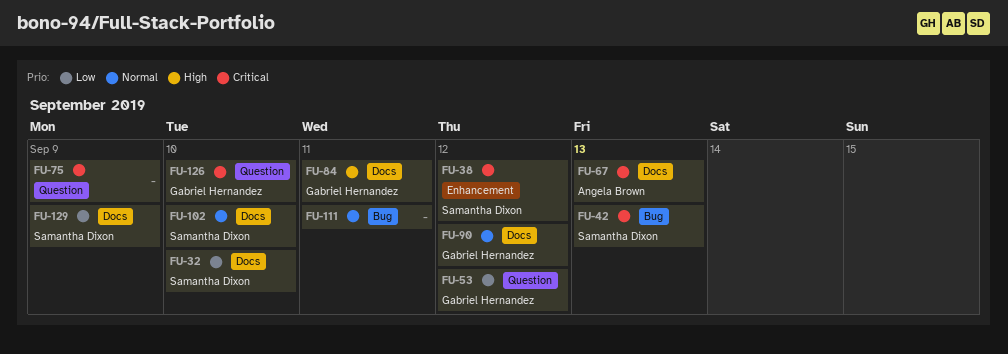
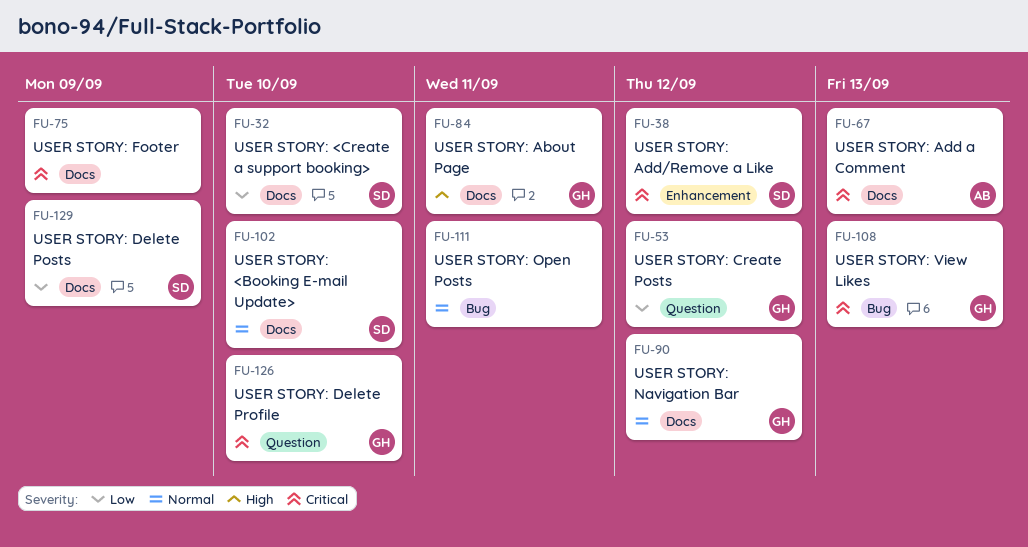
FU-42: present -> none
FU-75, label: Question -> Docs
FU-108: none -> present

